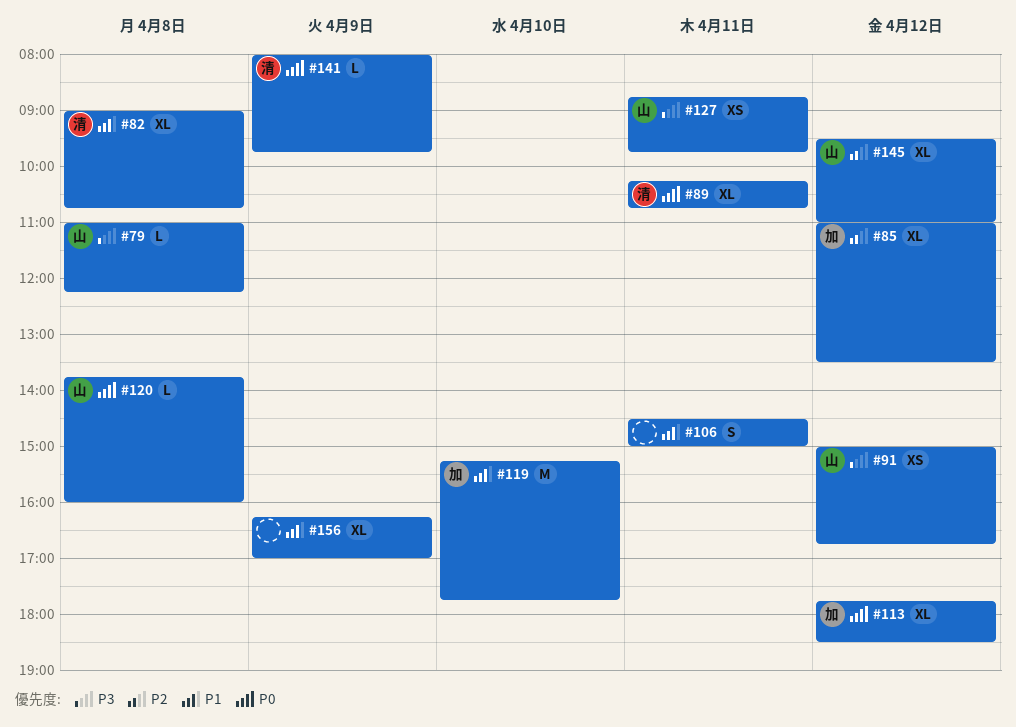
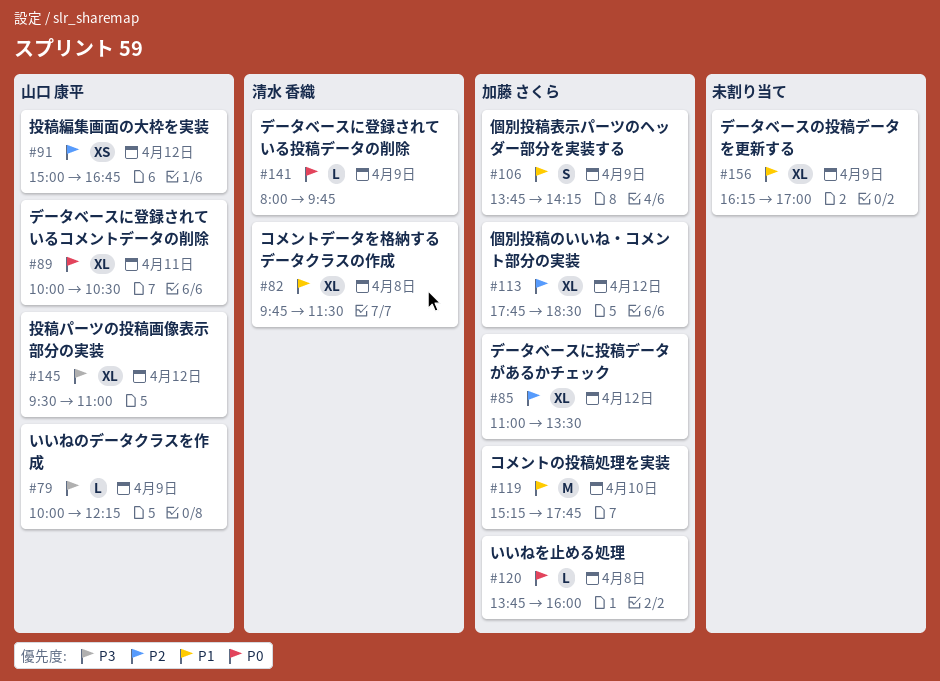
#79, day: Apr 8 -> Apr 9
#79, begins: 11:00 -> 10:00
#82, begins: 09:00 -> 09:45
#82, ends: 10:45 -> 11:30
#89, owner: 清水 香織 -> 山口 康平
#89, begins: 10:15 -> 10:00
#89, ends: 10:45 -> 10:30
#91, priority: P3 -> P2
#106, owner: none -> 加藤 さくら
#106, day: Apr 11 -> Apr 9
#106, begins: 14:30 -> 13:45
#106, ends: 15:00 -> 14:15
#113, priority: P0 -> P2
#120, owner: 山口 康平 -> 加藤 さくら
#127: present -> none
#145, priority: P2 -> P3

